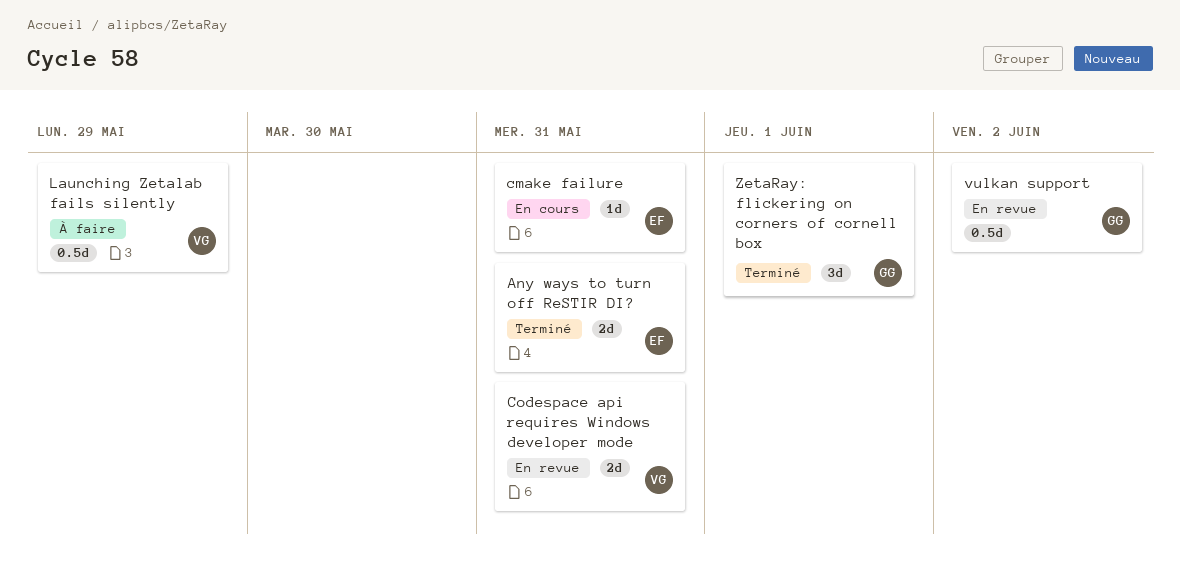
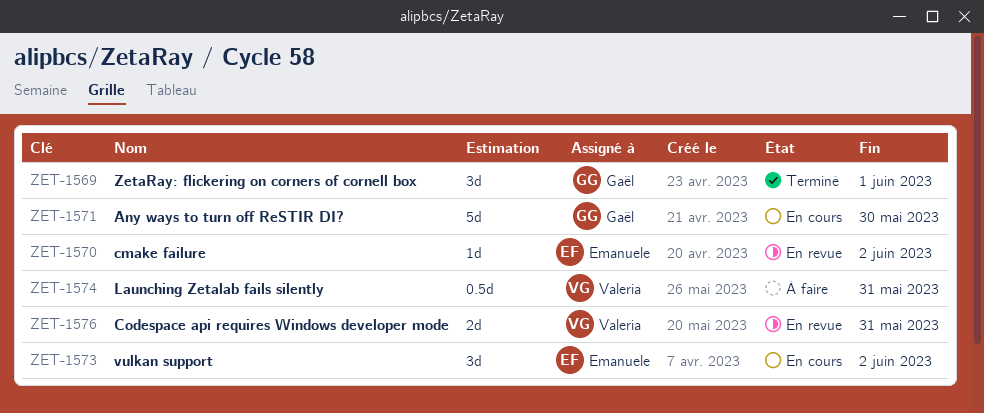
Any ways to turn off ReSTIR DI?, status: Terminé -> En cours
Any ways to turn off ReSTIR DI?, owner: Emanuele -> Gaël
Any ways to turn off ReSTIR DI?, estimate: 2d -> 5d
Any ways to turn off ReSTIR DI?, due: May 31 -> May 30
cmake failure, status: En cours -> En revue
cmake failure, due: May 31 -> Jun 2
Launching Zetalab fails silently, due: May 29 -> May 31
vulkan support, status: En revue -> En cours
vulkan support, owner: Gaël -> Emanuele
vulkan support, estimate: 0.5d -> 3d

